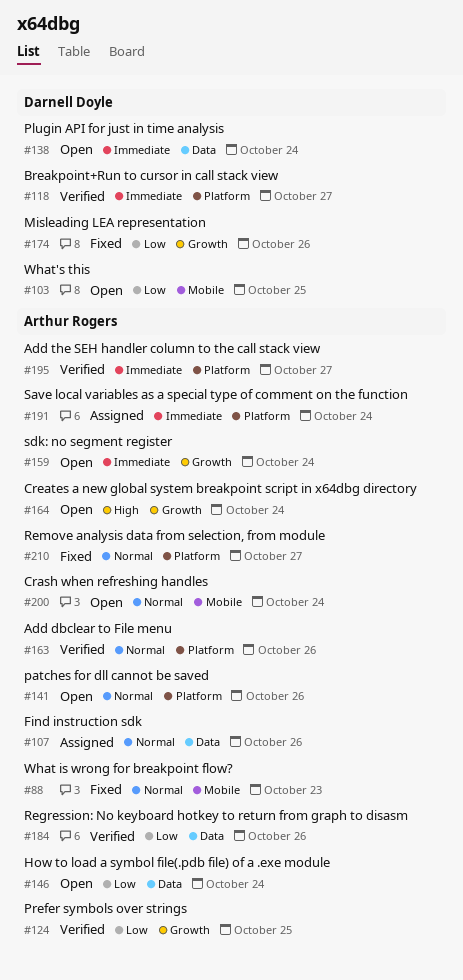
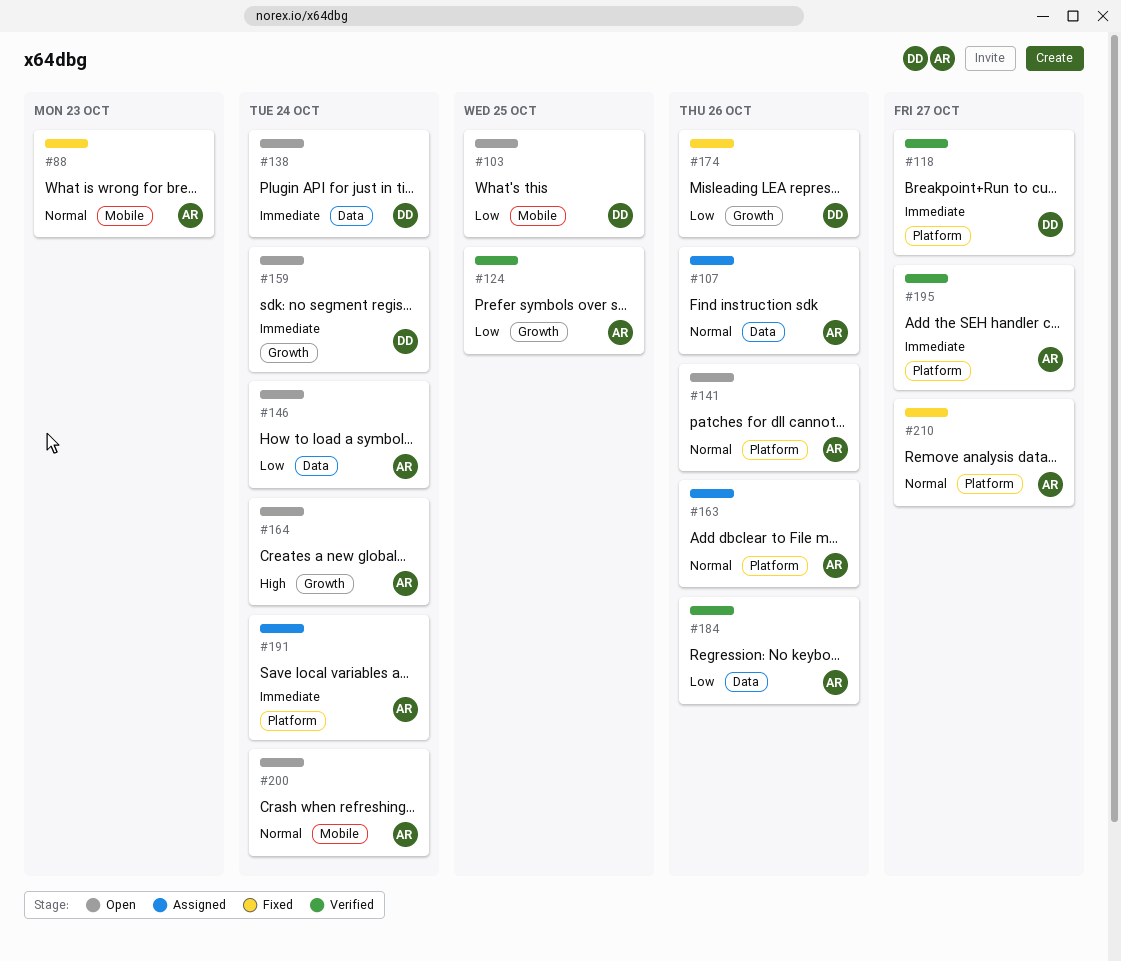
#159, owner: Arthur Rogers -> Darnell Doyle
#163, status: Verified -> Assigned

